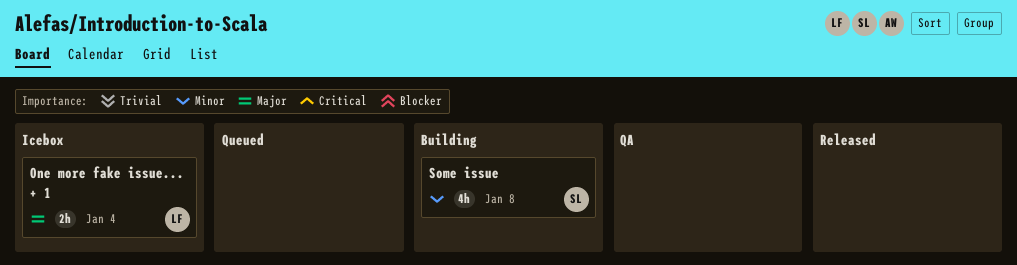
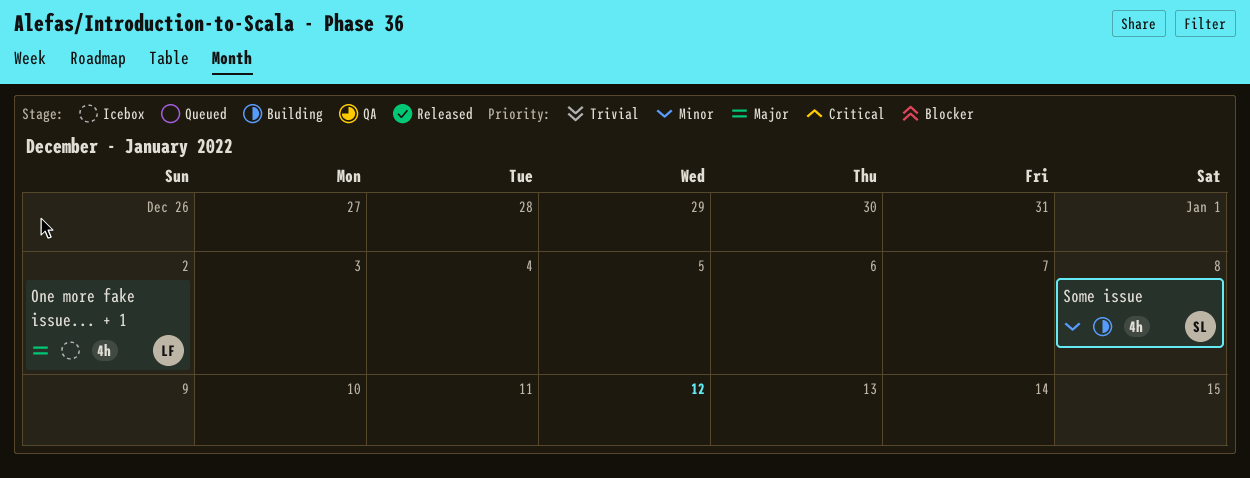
One more fake issue... + 1, estimate: 2h -> 4h
One more fake issue... + 1, due: Jan 4 -> Jan 2

